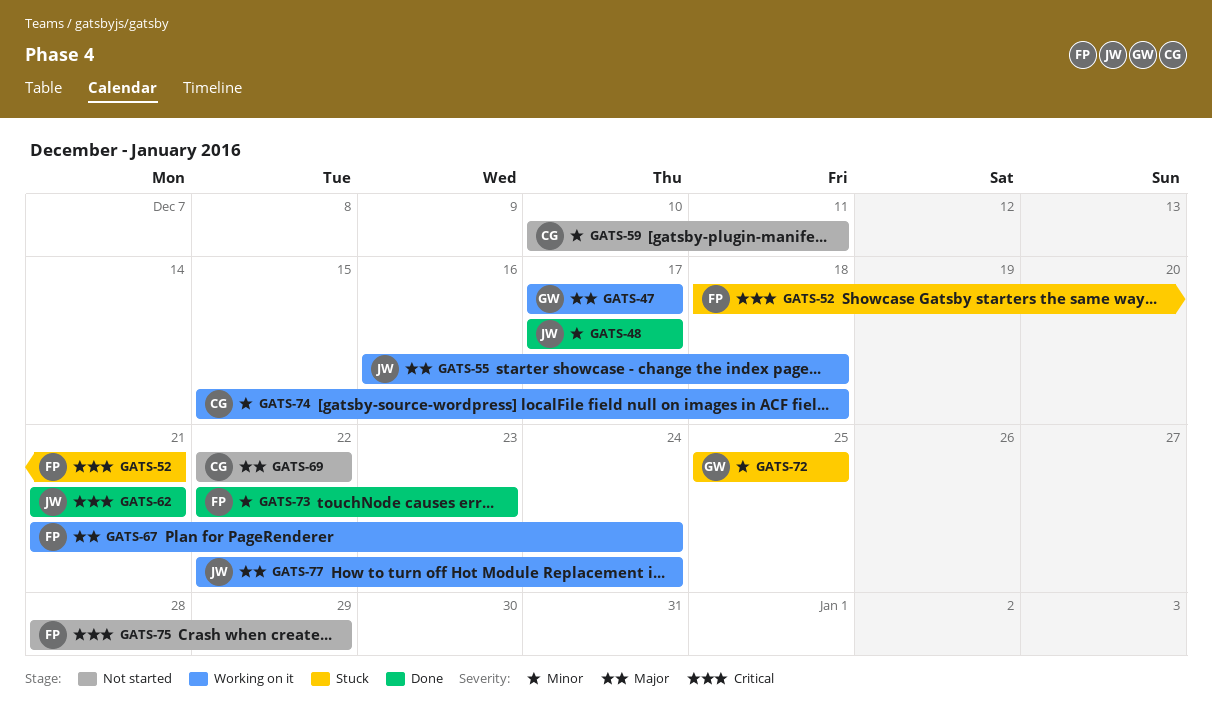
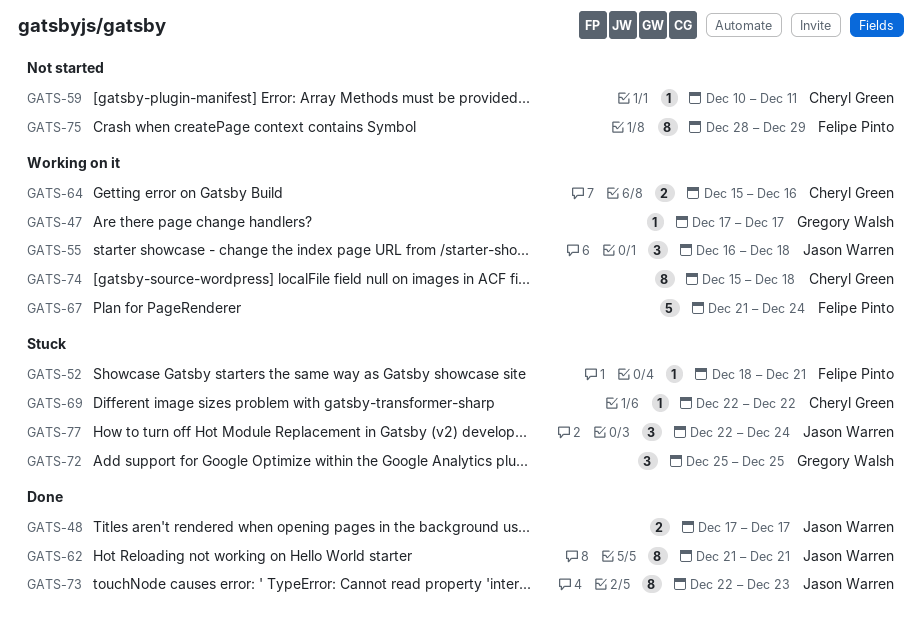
GATS-64: none -> present
GATS-69, status: Not started -> Stuck
GATS-73, owner: Felipe Pinto -> Jason Warren
GATS-77, status: Working on it -> Stuck

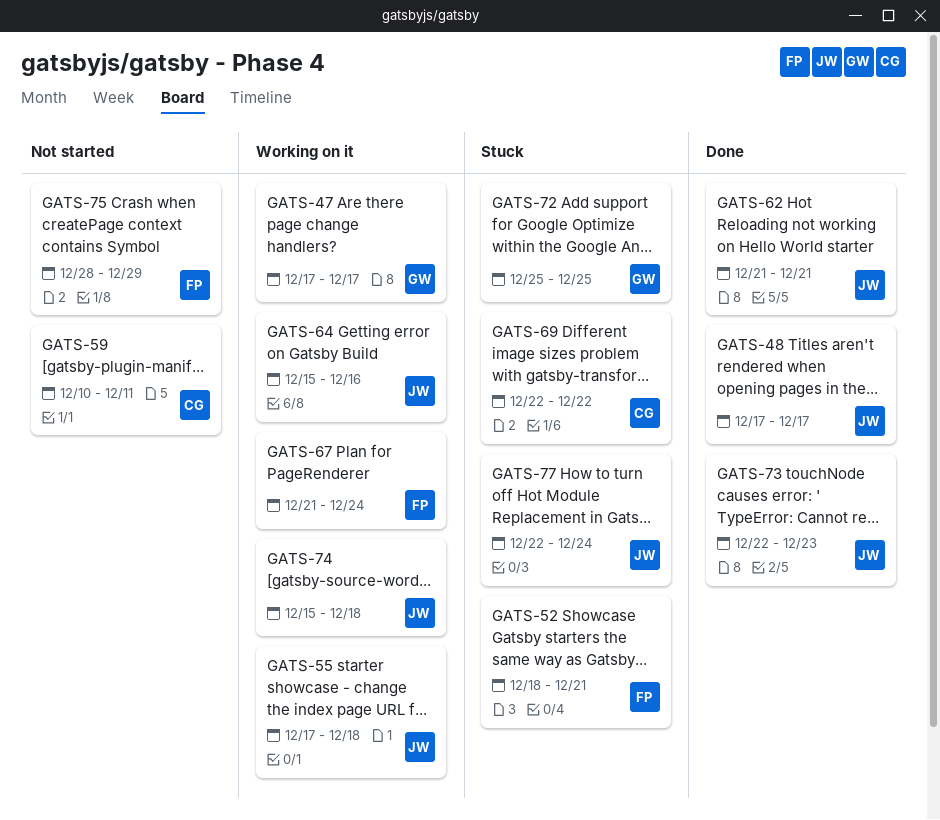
GATS-55, start: Dec 16 -> Dec 17
GATS-64, owner: Cheryl Green -> Jason Warren
GATS-74, owner: Cheryl Green -> Jason Warren

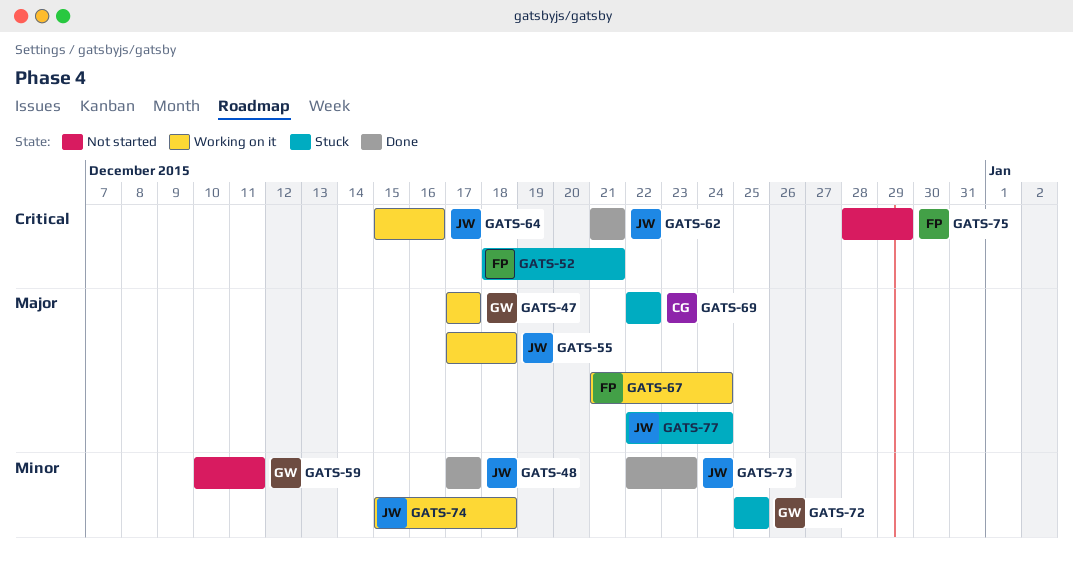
GATS-59, owner: CG -> GW

